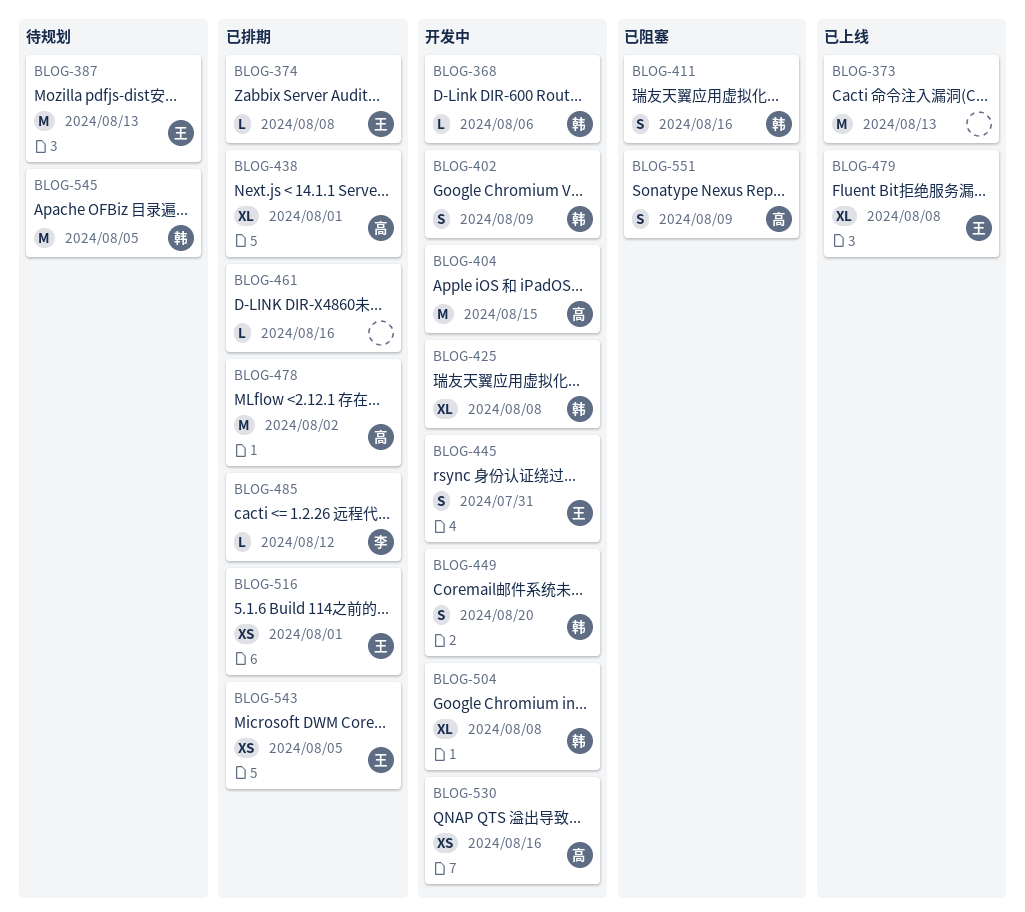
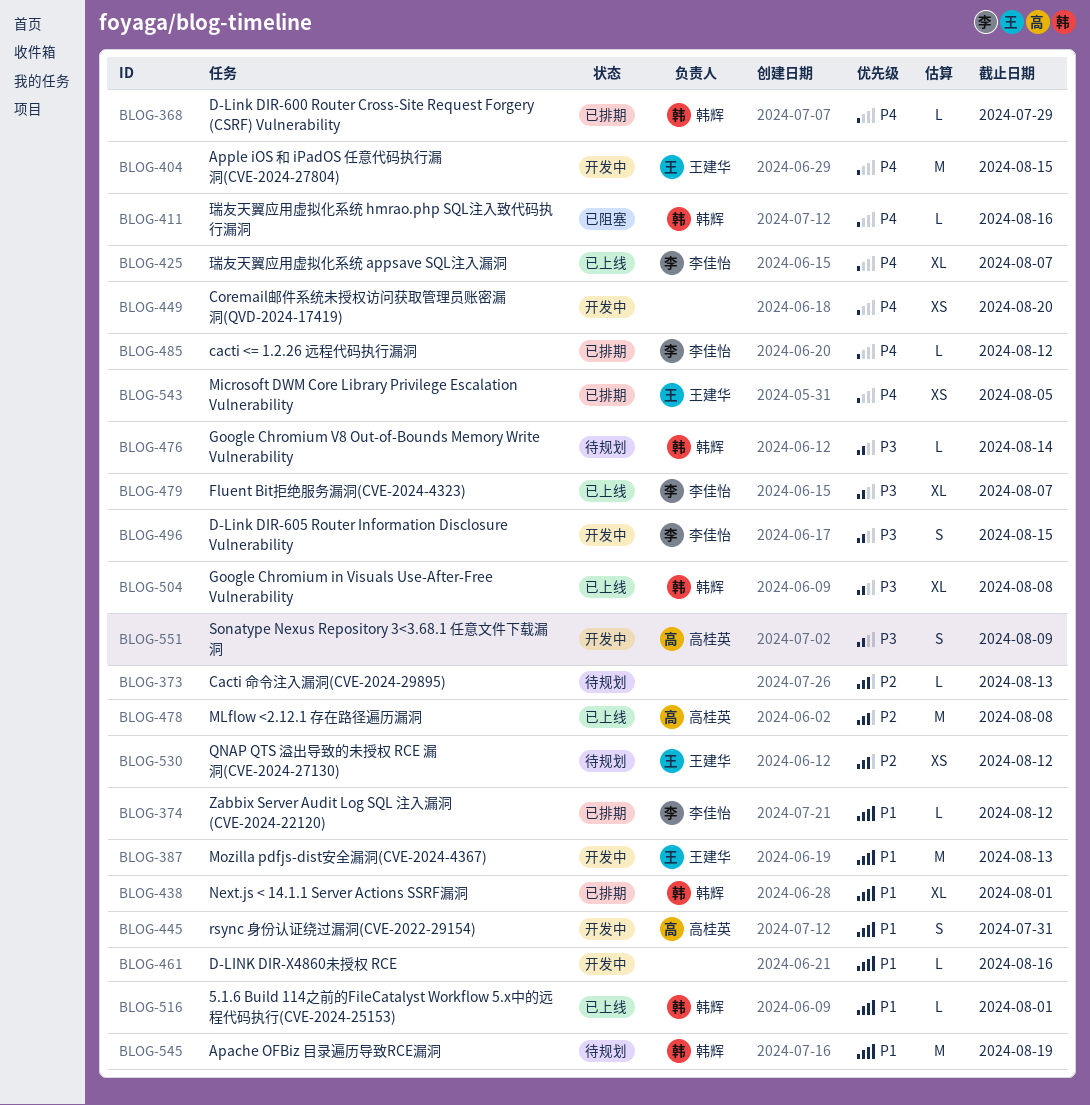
BLOG-368, status: 开发中 -> 已排期
BLOG-368, due: Aug 6 -> Jul 29
BLOG-373, status: 已上线 -> 待规划
BLOG-373, estimate: M -> L
BLOG-374, owner: 王建华 -> 李佳怡
BLOG-374, due: Aug 8 -> Aug 12
BLOG-387, status: 待规划 -> 开发中
BLOG-402: present -> none
BLOG-404, owner: 高桂英 -> 王建华
BLOG-411, estimate: S -> L
BLOG-425, status: 开发中 -> 已上线
BLOG-425, owner: 韩辉 -> 李佳怡
BLOG-425, due: Aug 8 -> Aug 7
BLOG-438, owner: 高桂英 -> 韩辉
BLOG-445, owner: 王建华 -> 高桂英
BLOG-449, owner: 韩辉 -> none
BLOG-449, estimate: S -> XS
BLOG-461, status: 已排期 -> 开发中
BLOG-476: none -> present
BLOG-478, status: 已排期 -> 已上线
BLOG-478, due: Aug 2 -> Aug 8
BLOG-479, owner: 王建华 -> 李佳怡
BLOG-479, due: Aug 8 -> Aug 7
BLOG-496: none -> present
BLOG-504, status: 开发中 -> 已上线
BLOG-516, status: 已排期 -> 已上线
BLOG-516, owner: 王建华 -> 韩辉
BLOG-516, estimate: XS -> L
BLOG-530, status: 开发中 -> 待规划
BLOG-530, owner: 高桂英 -> 王建华
BLOG-530, due: Aug 16 -> Aug 12
BLOG-545, due: Aug 5 -> Aug 19
BLOG-551, status: 已阻塞 -> 开发中

